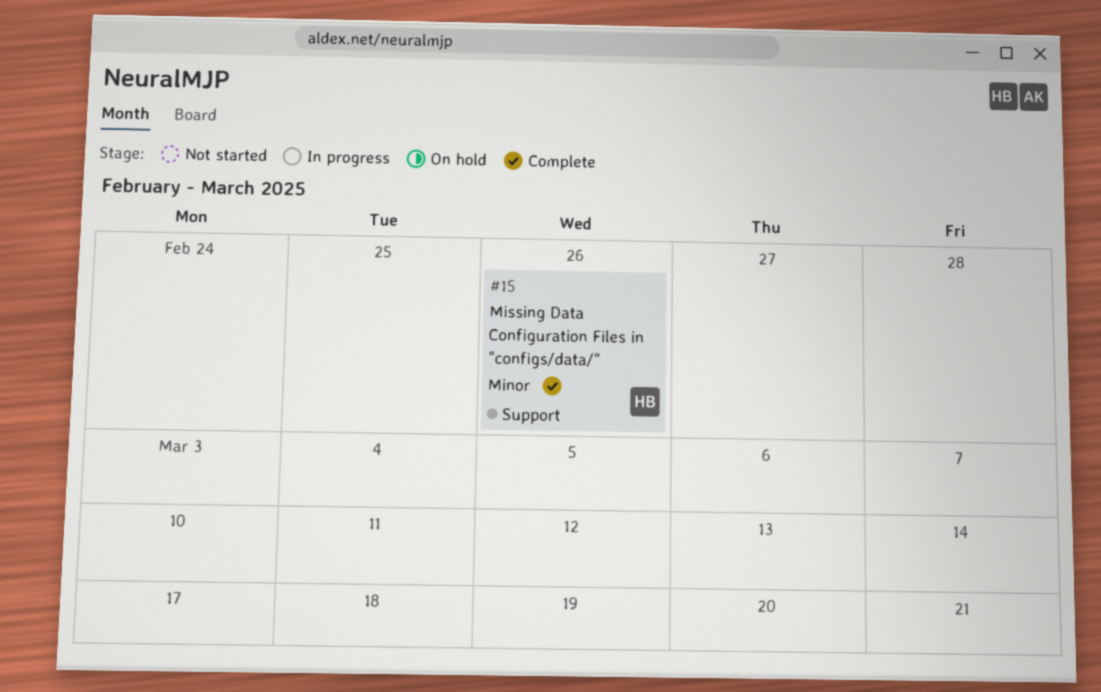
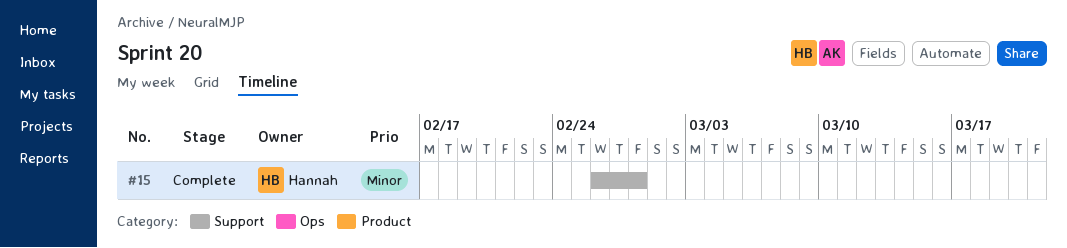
#15, due: Feb 26 -> Feb 28

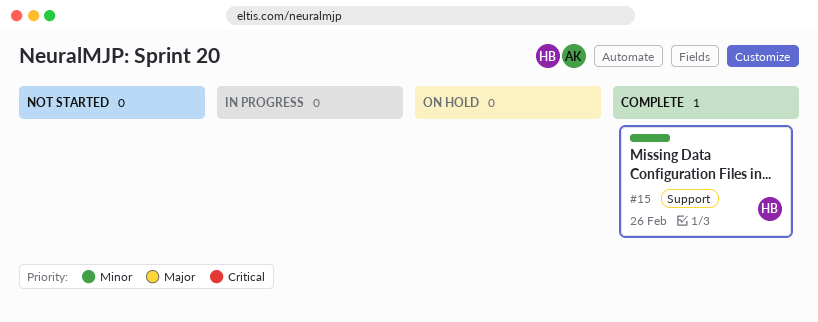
#15, due: Feb 28 -> Feb 26

